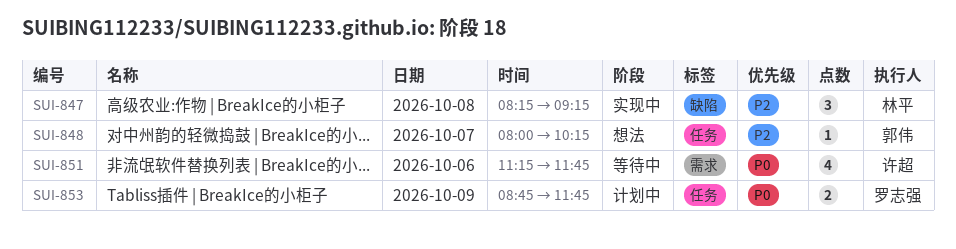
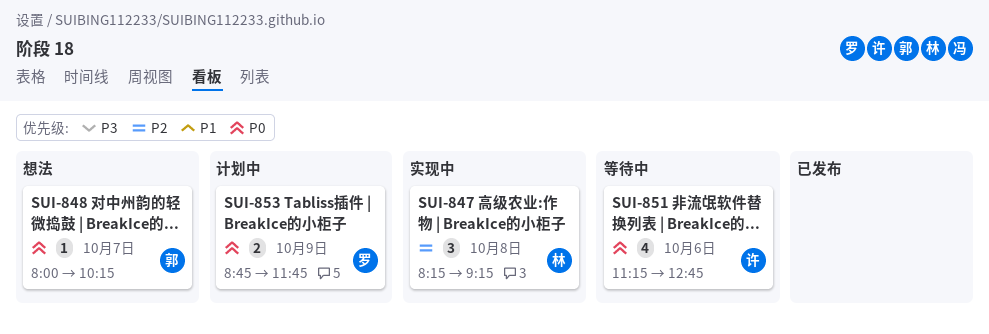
SUI-848, priority: P2 -> P0
SUI-851, ends: 11:45 -> 12:45

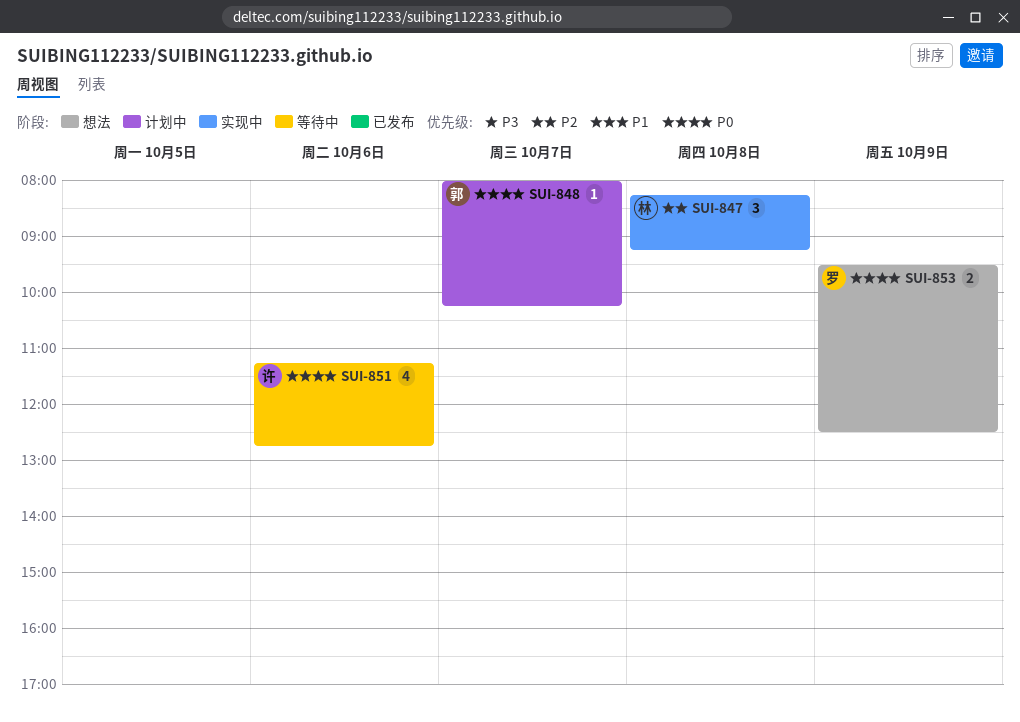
SUI-848, status: 想法 -> 计划中
SUI-853, status: 计划中 -> 想法
SUI-853, begins: 08:45 -> 09:30
SUI-853, ends: 11:45 -> 12:30

